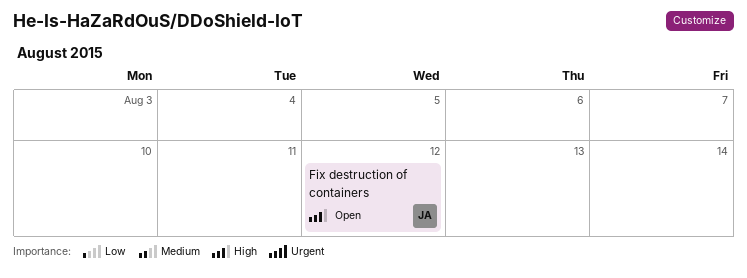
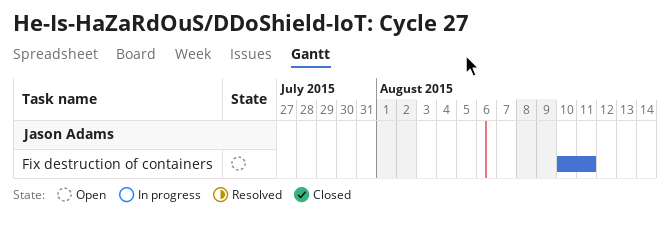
Fix destruction of containers, due: Aug 12 -> Aug 11

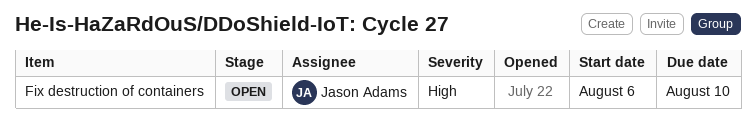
Fix destruction of containers, start: Aug 10 -> Aug 6
Fix destruction of containers, due: Aug 11 -> Aug 10

